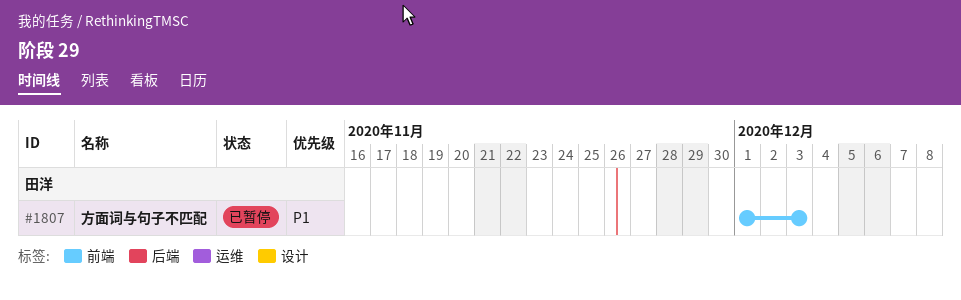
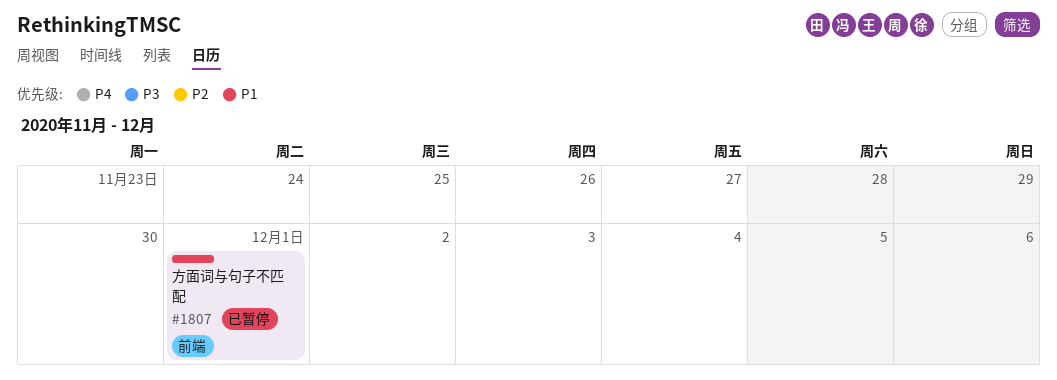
#1807, due: Dec 3 -> Dec 1

